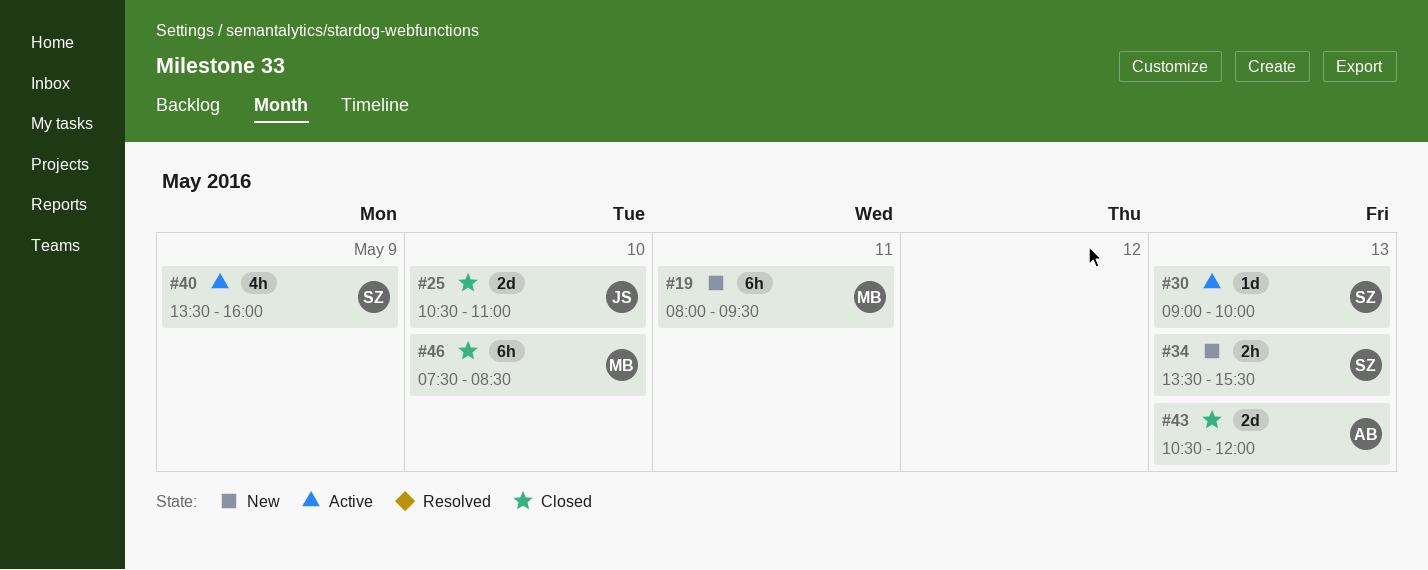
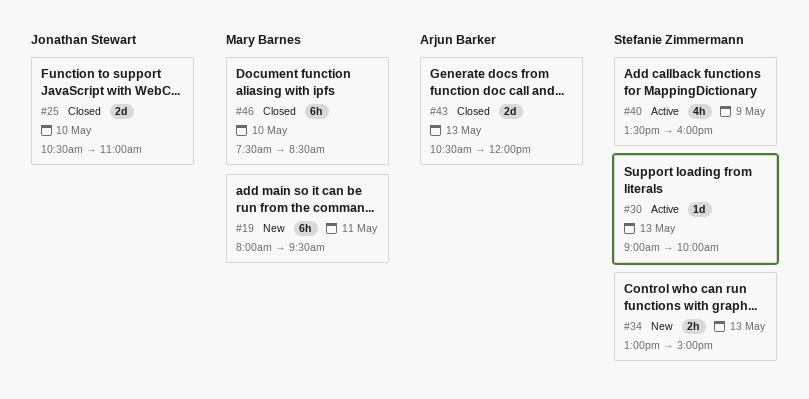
#34, begins: 13:30 -> 13:00
#34, ends: 15:30 -> 15:00

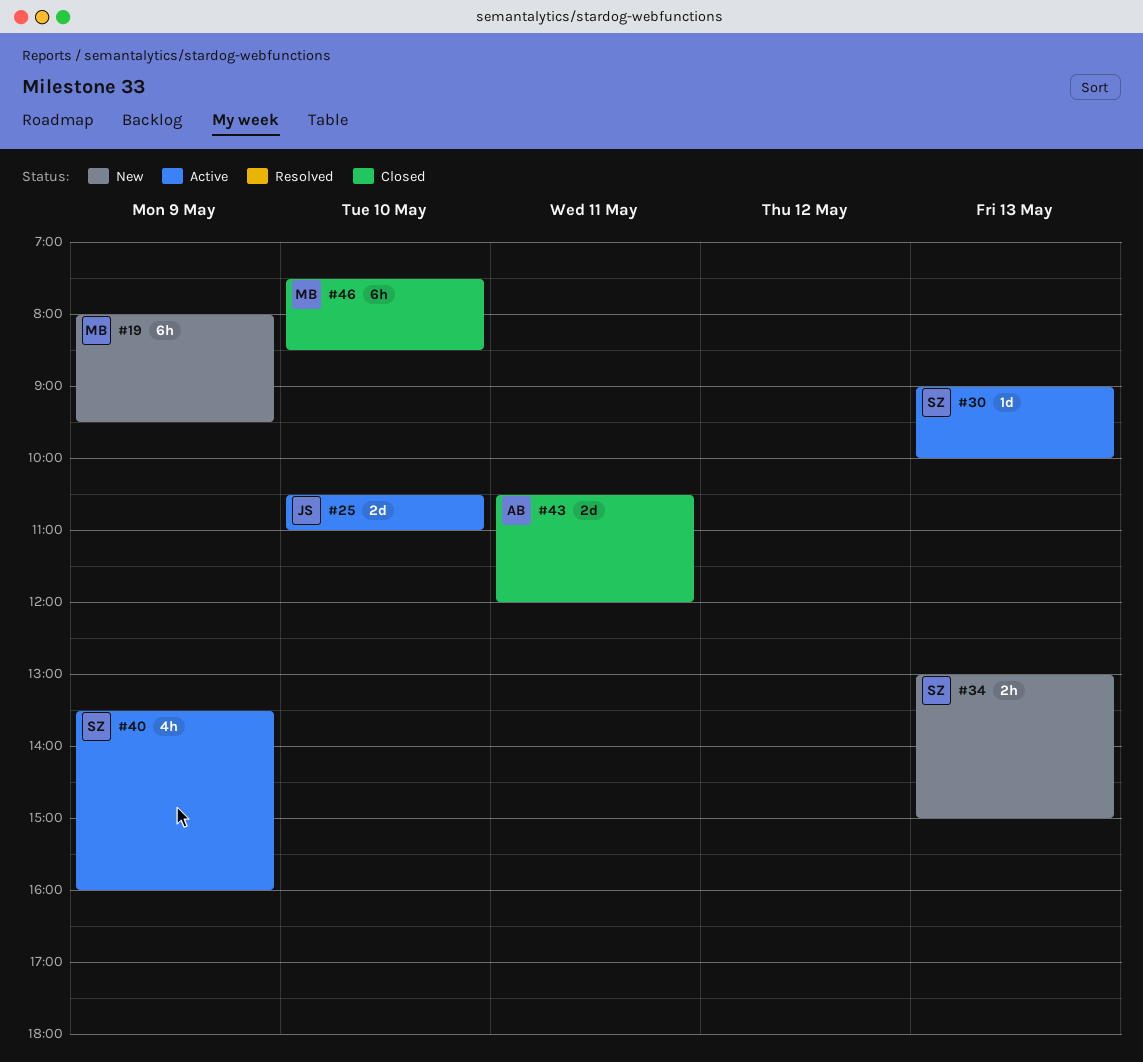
#19, day: May 11 -> May 9
#25, status: Closed -> Active
#43, day: May 13 -> May 11

